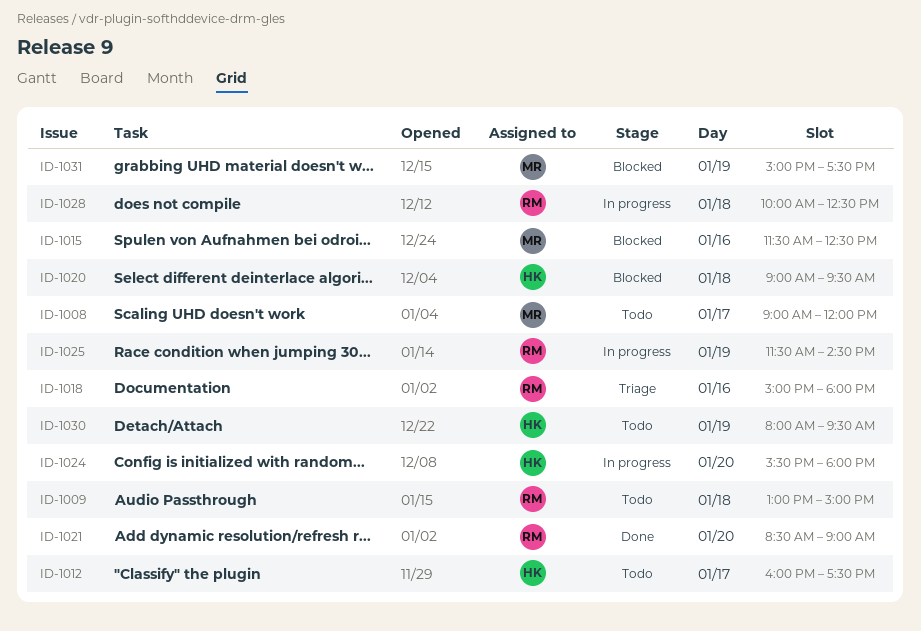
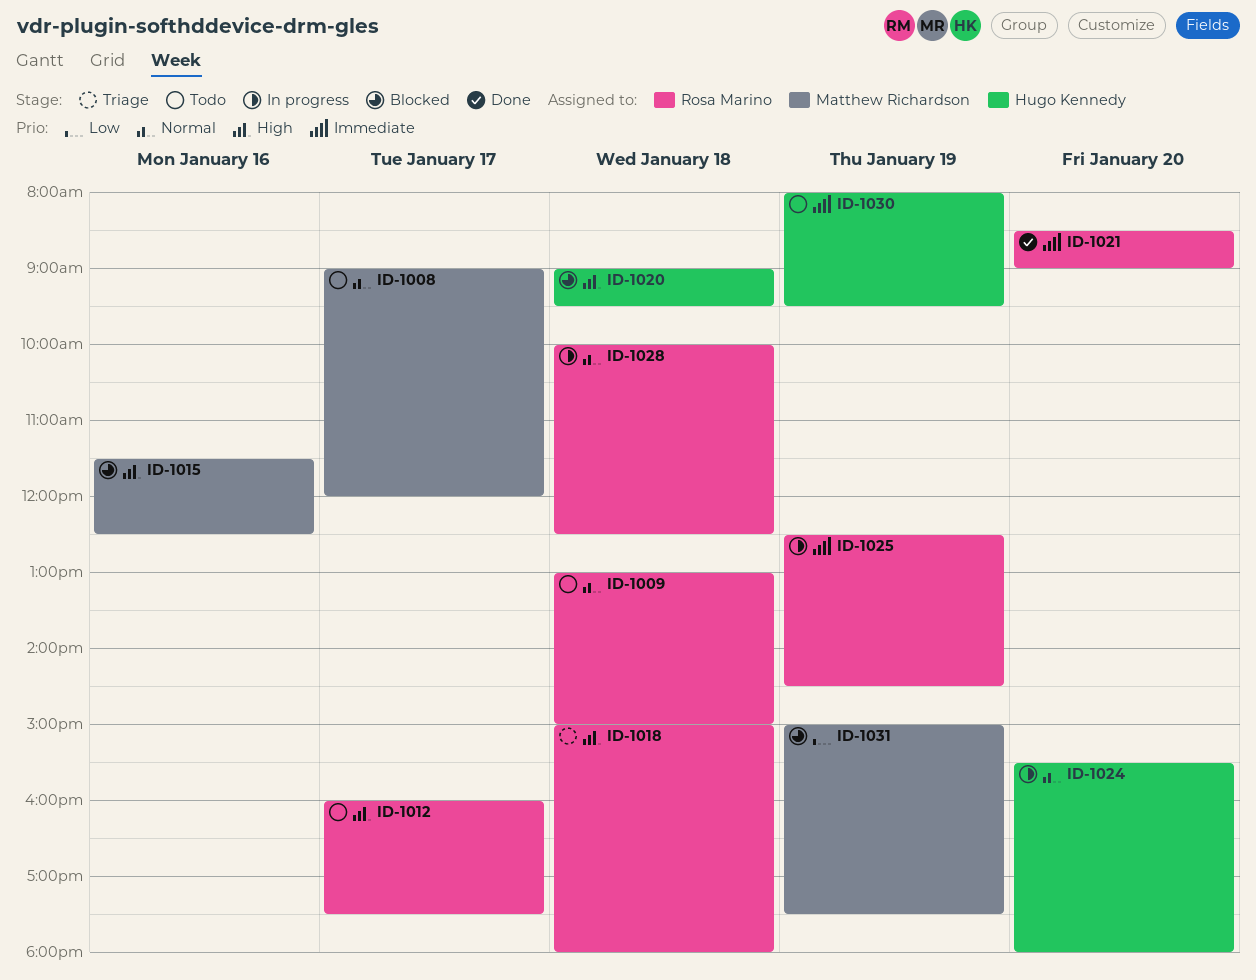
ID-1012, owner: Hugo Kennedy -> Rosa Marino
ID-1018, day: Jan 16 -> Jan 18
ID-1025, begins: 11:30 -> 12:30

